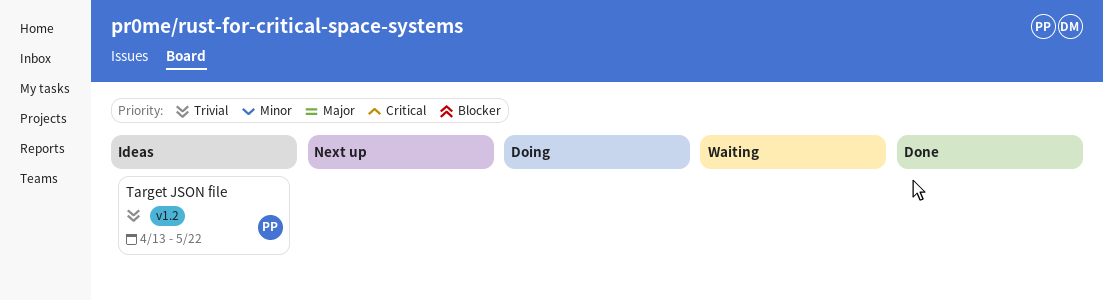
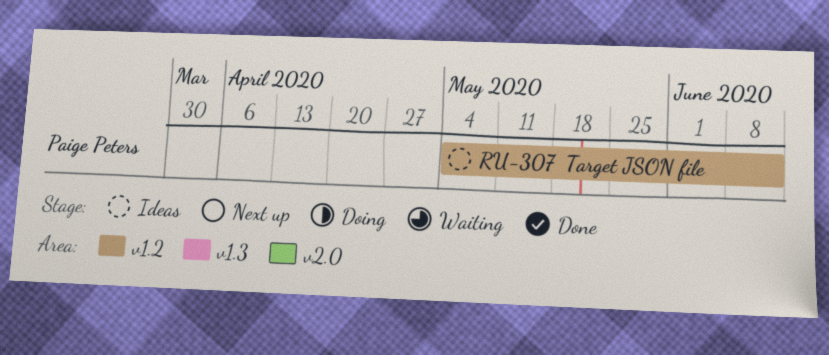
Target JSON file, start: Apr 13 -> May 4
Target JSON file, due: May 22 -> Jun 12

